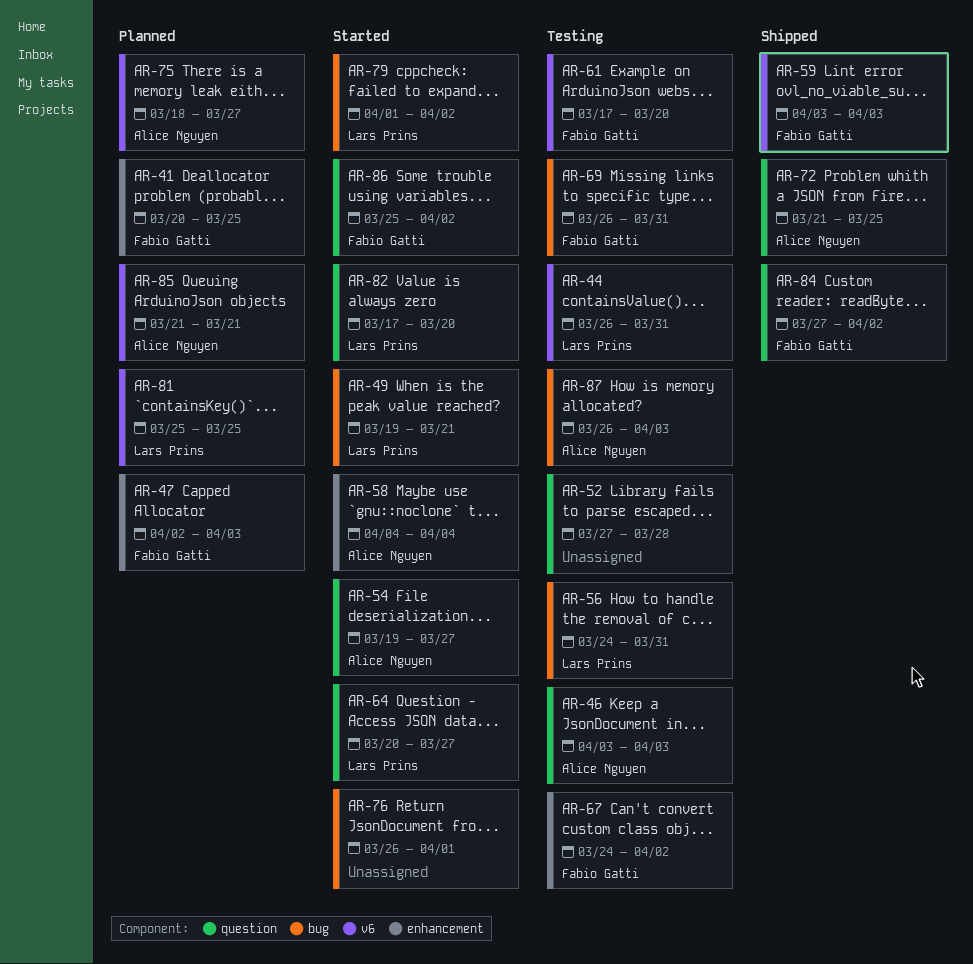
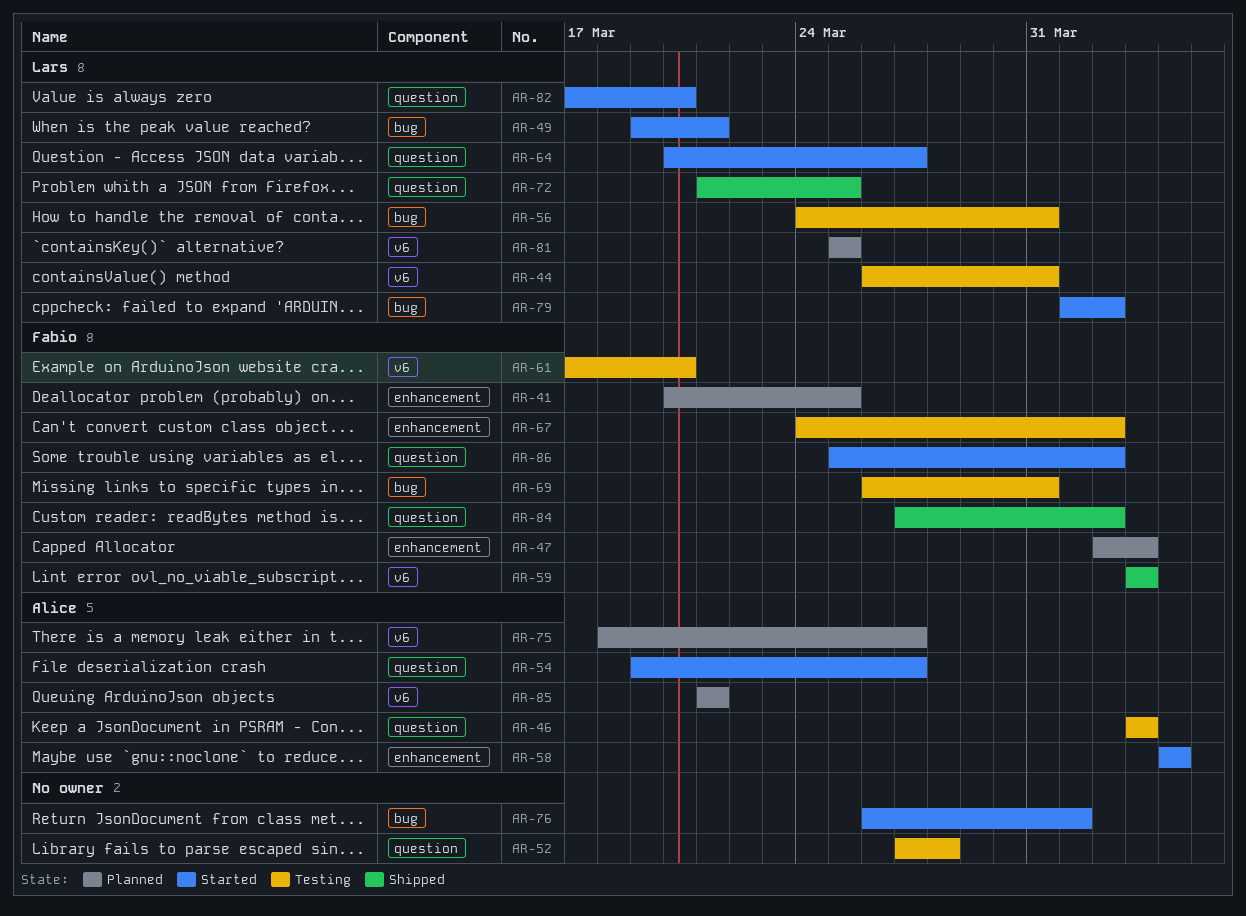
AR-72, owner: Alice Nguyen -> Lars Prins
AR-87: present -> none

